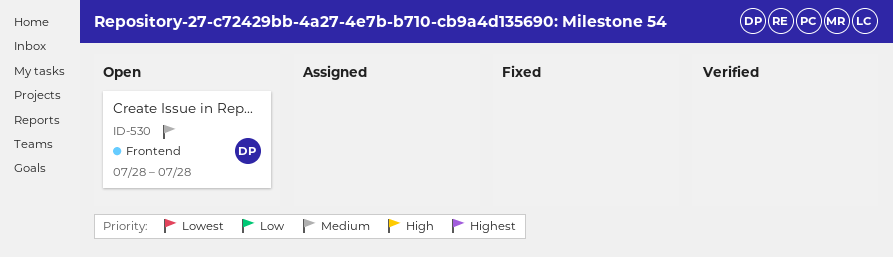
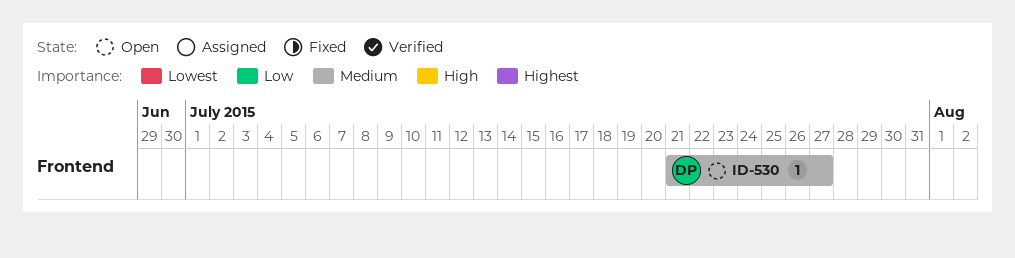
ID-530, start: Jul 28 -> Jul 21
ID-530, due: Jul 28 -> Jul 27

